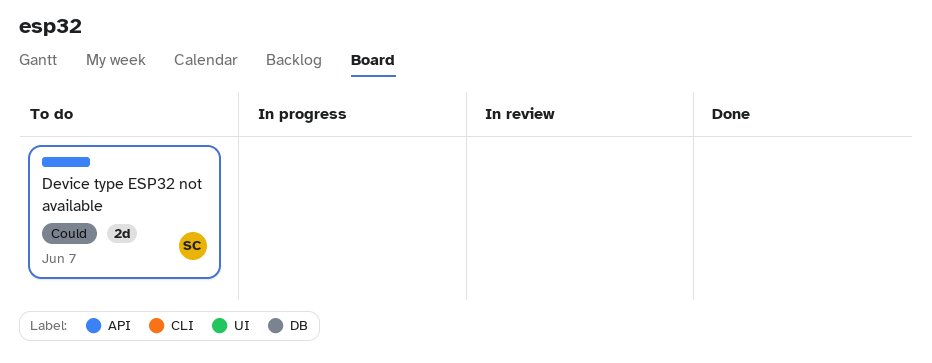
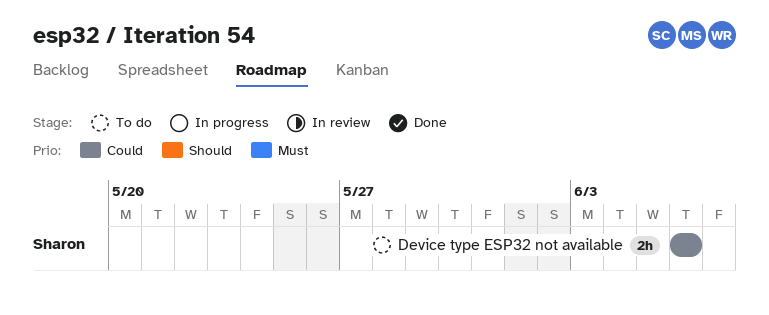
Device type ESP32 not available, estimate: 2d -> 2h
Device type ESP32 not available, due: Jun 7 -> Jun 6

